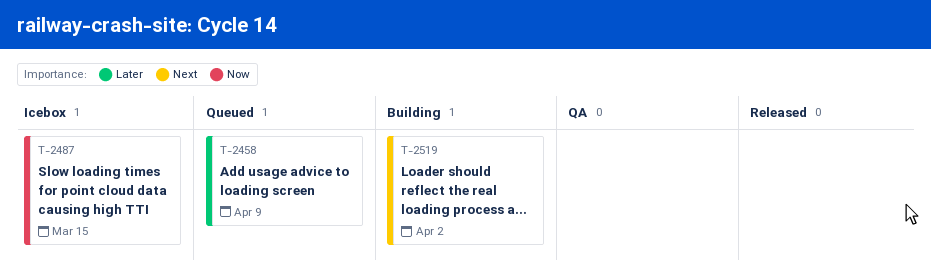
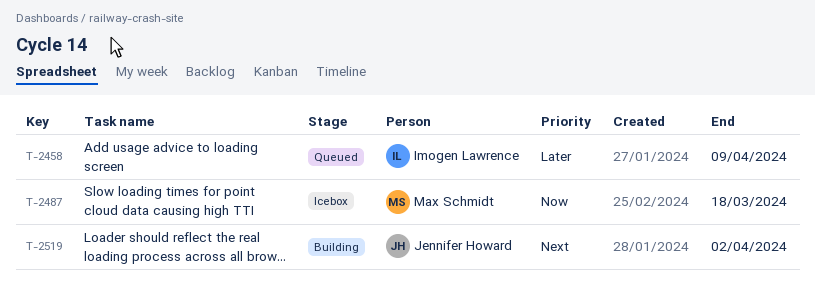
T-2487, due: Mar 15 -> Mar 18

